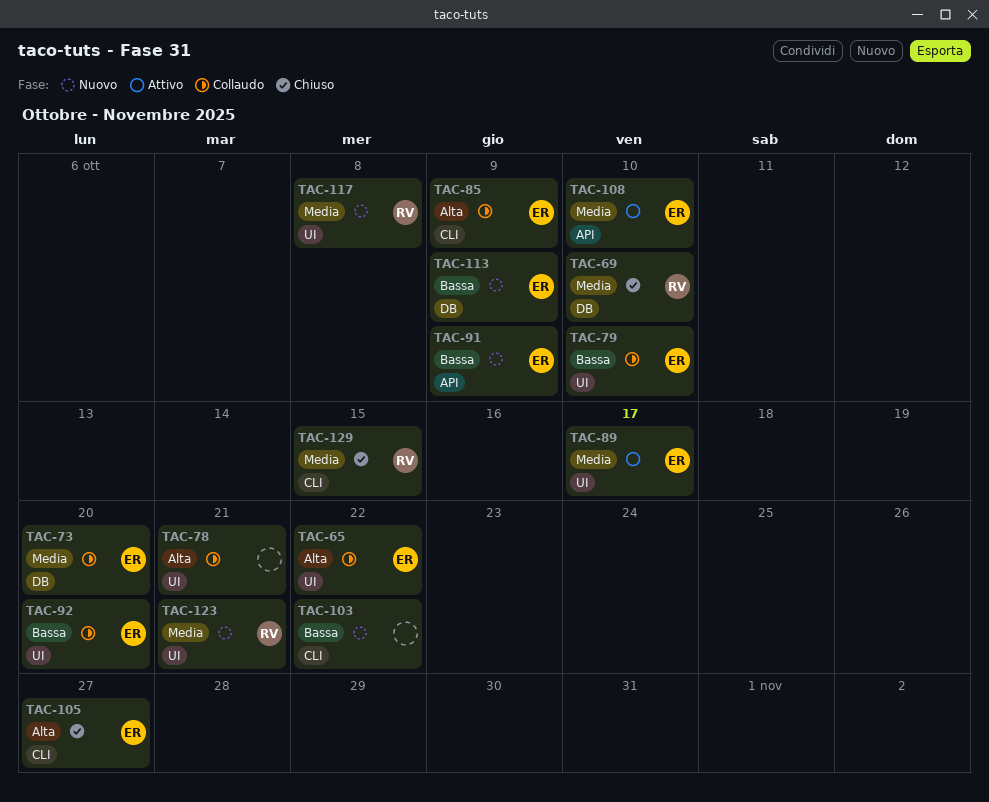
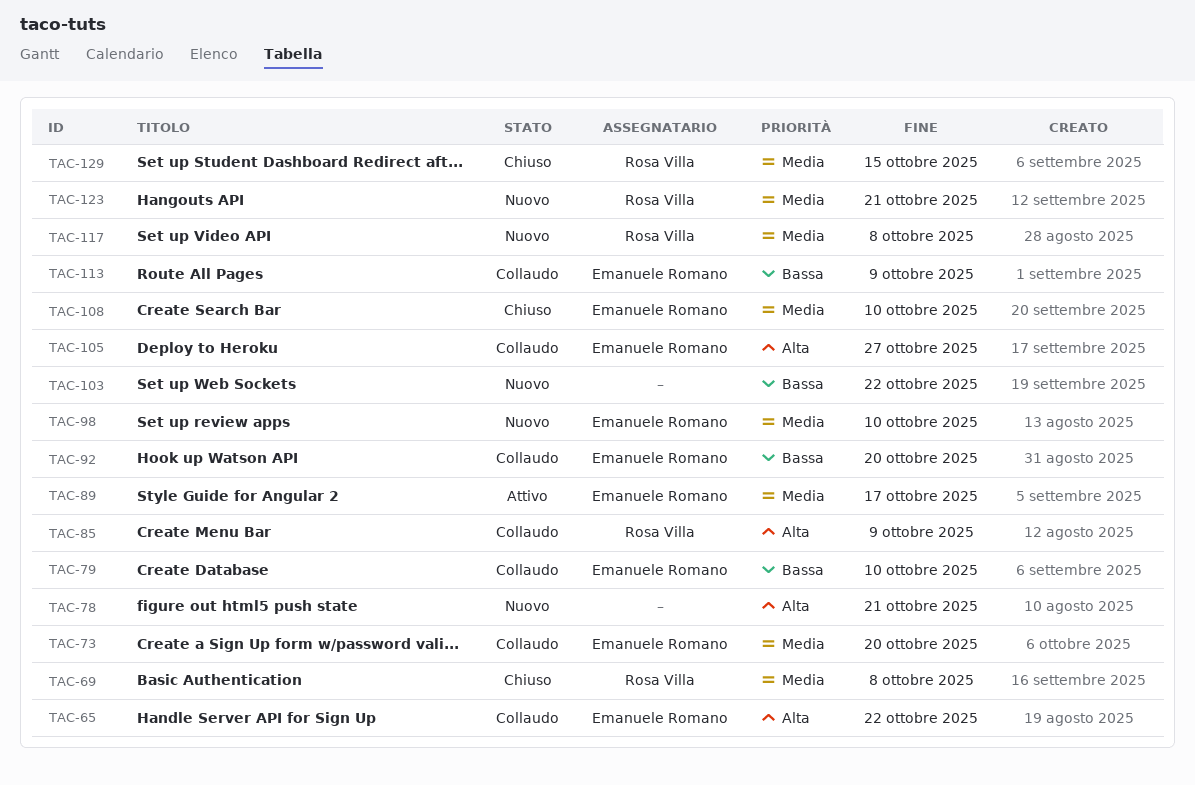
TAC-69, due: Oct 10 -> Oct 8
TAC-78, status: Collaudo -> Nuovo
TAC-85, owner: Emanuele Romano -> Rosa Villa
TAC-91: present -> none
TAC-98: none -> present
TAC-105, status: Chiuso -> Collaudo
TAC-108, status: Attivo -> Chiuso
TAC-113, status: Nuovo -> Collaudo

